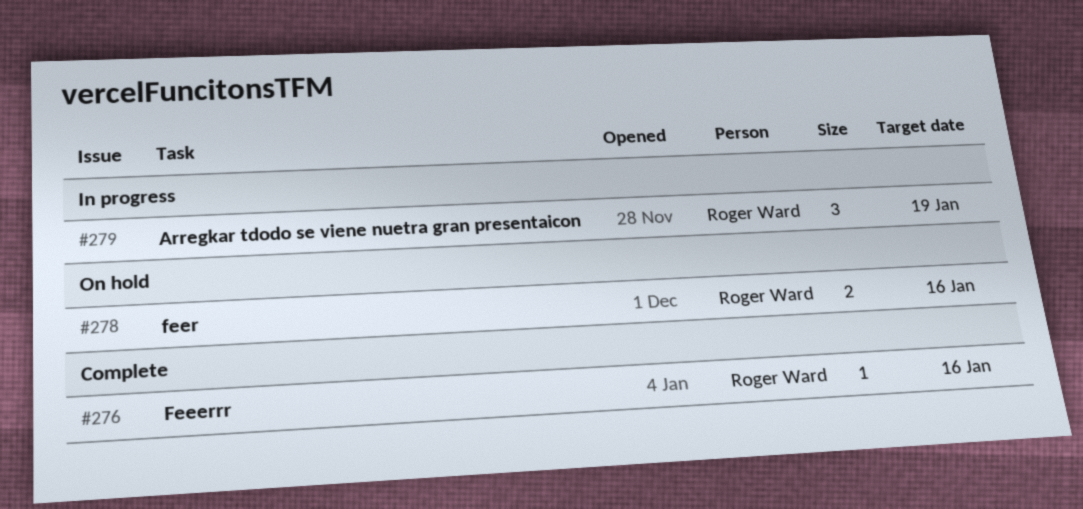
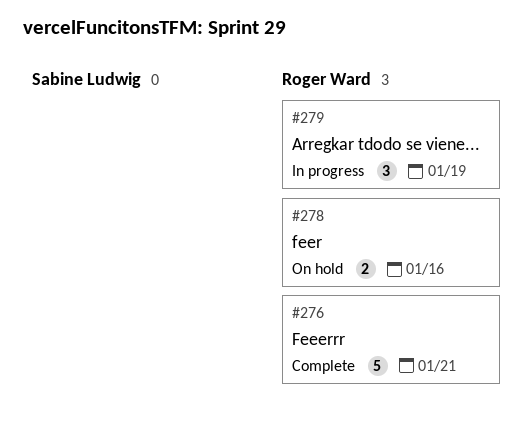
#276, estimate: 1 -> 5
#276, due: Jan 16 -> Jan 21

